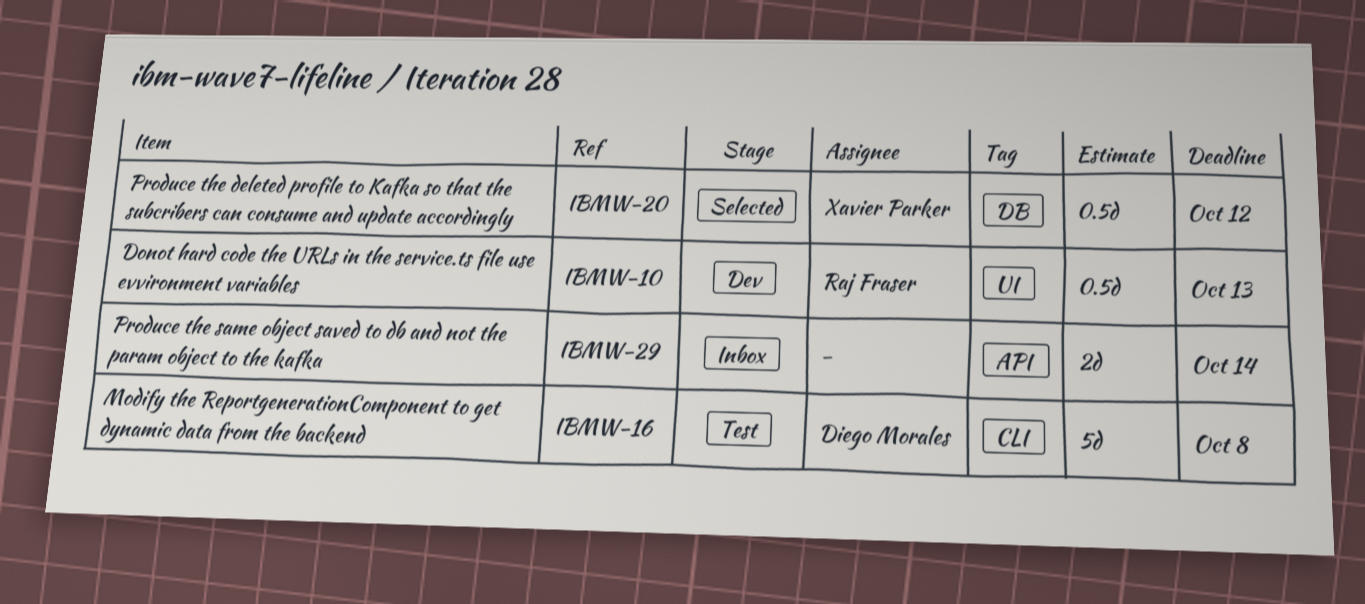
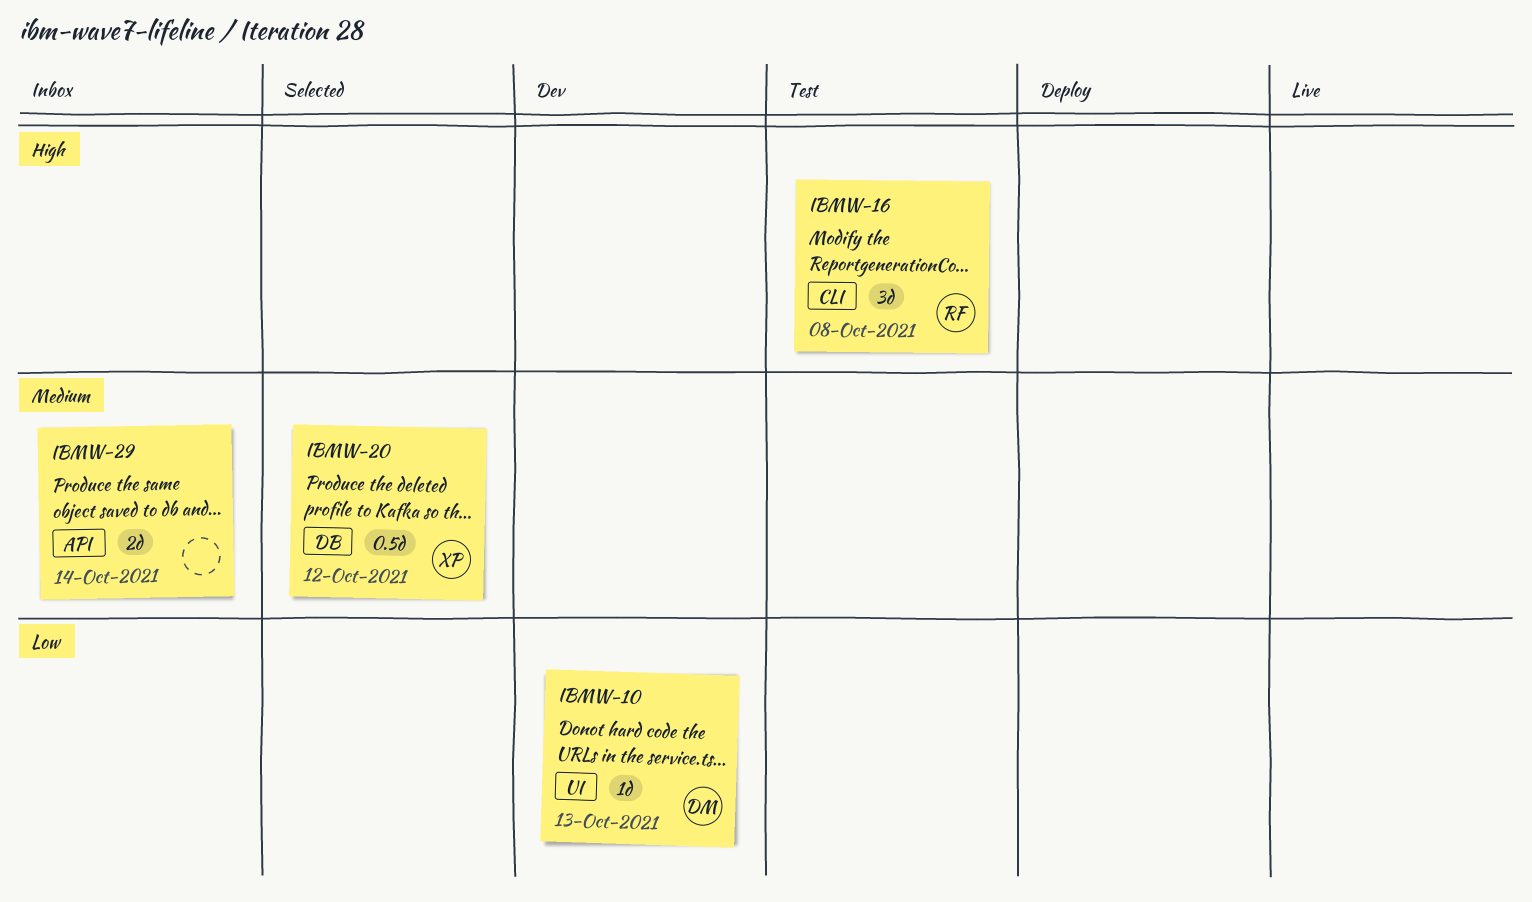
IBMW-10, owner: Raj Fraser -> Diego Morales
IBMW-10, estimate: 0.5d -> 1d
IBMW-16, owner: Diego Morales -> Raj Fraser
IBMW-16, estimate: 5d -> 3d

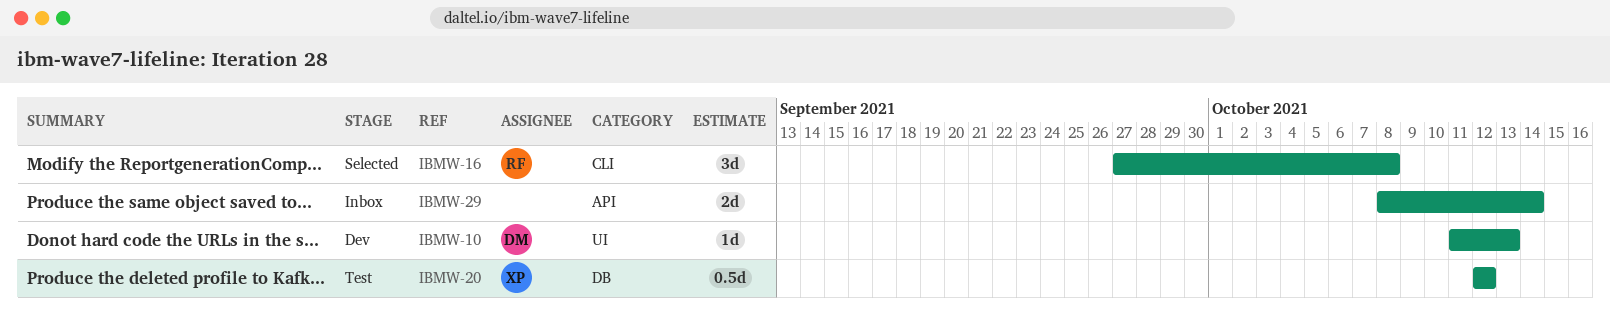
IBMW-16, status: Test -> Selected
IBMW-20, status: Selected -> Test

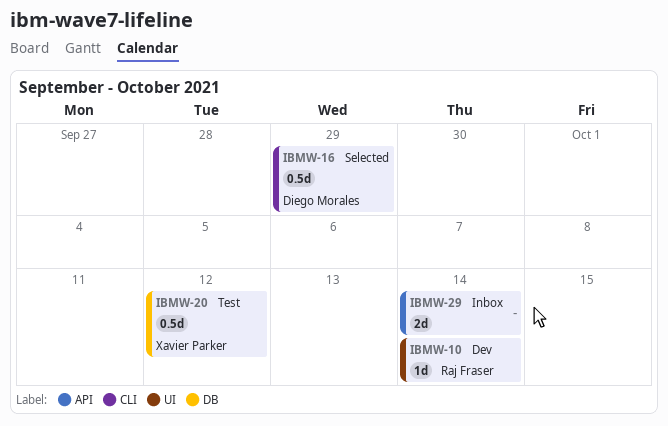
IBMW-10, owner: Diego Morales -> Raj Fraser
IBMW-10, due: Oct 13 -> Oct 14
IBMW-16, owner: Raj Fraser -> Diego Morales
IBMW-16, estimate: 3d -> 0.5d
IBMW-16, due: Oct 8 -> Sep 29

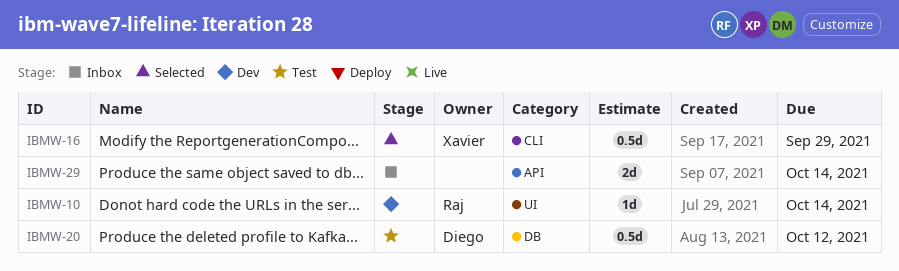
IBMW-16, owner: Diego Morales -> Xavier Parker
IBMW-20, owner: Xavier Parker -> Diego Morales

